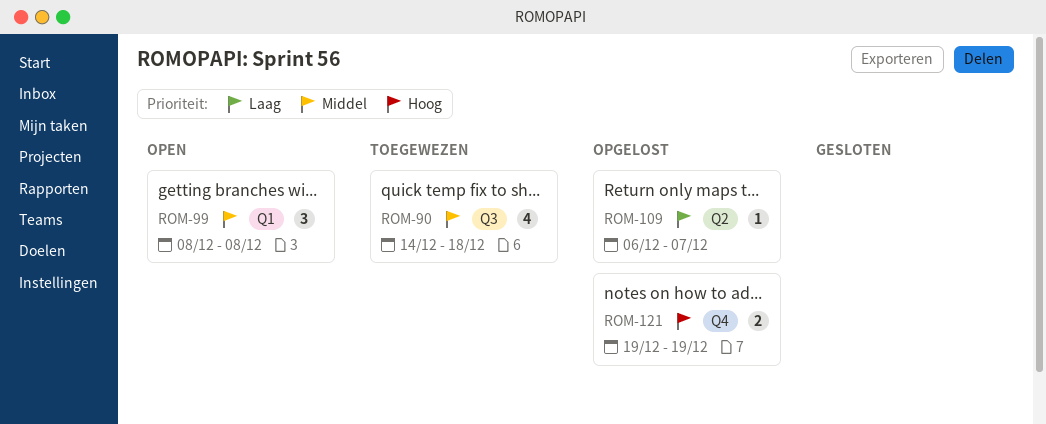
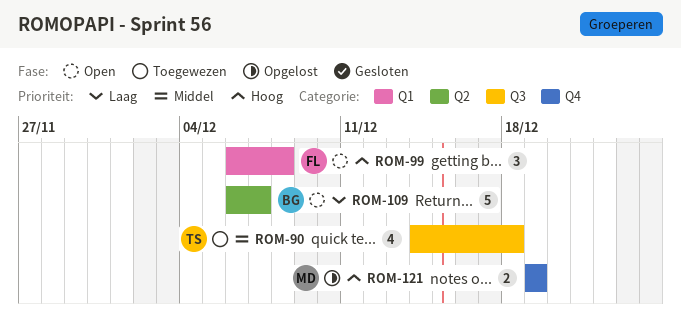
ROM-99, priority: Middel -> Hoog
ROM-99, start: Dec 8 -> Dec 6
ROM-109, status: Opgelost -> Open
ROM-109, estimate: 1 -> 5

